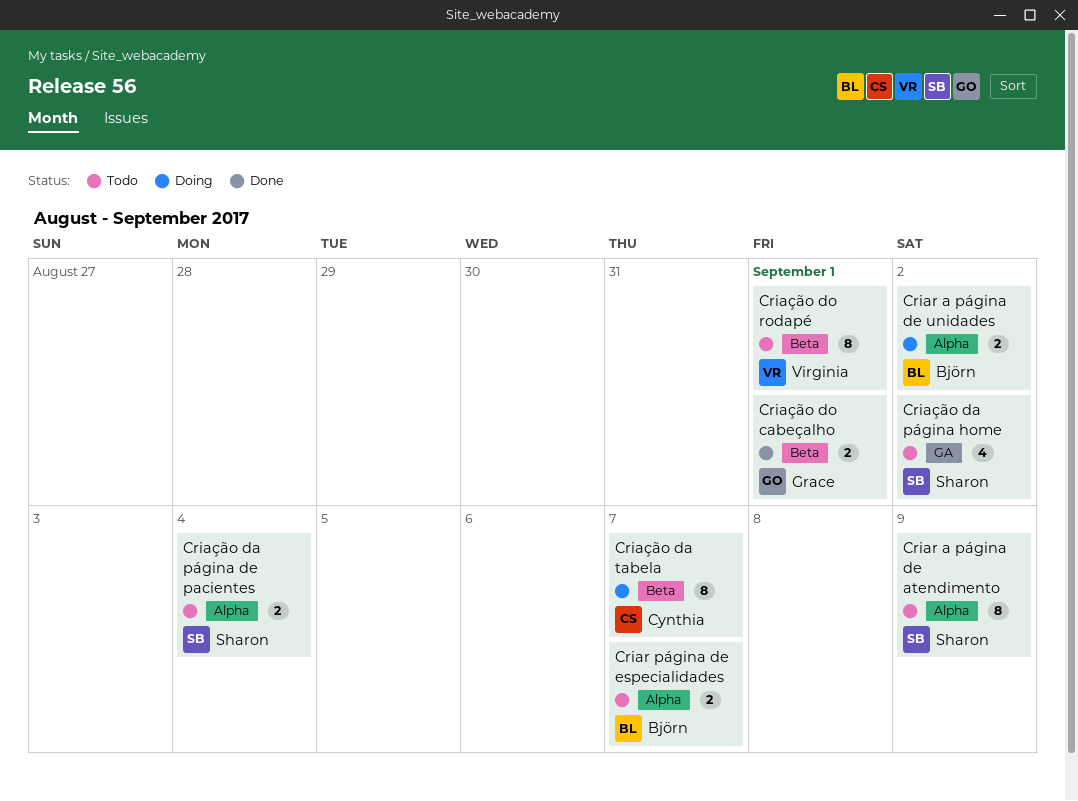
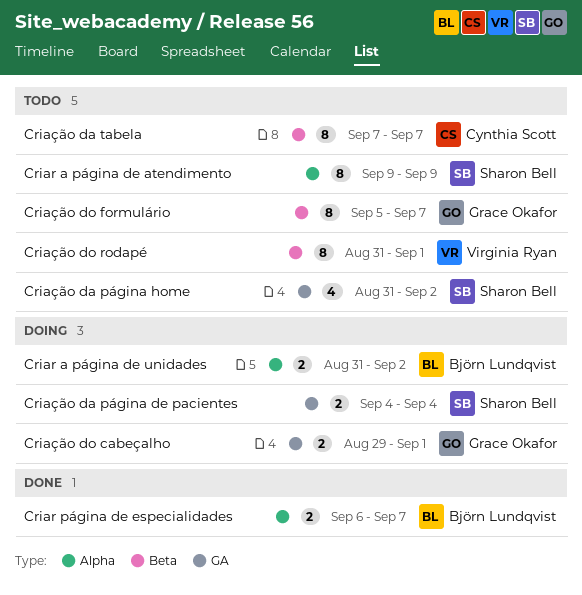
Criar página de especialidades, status: Todo -> Done
Criação da página de pacientes, status: Todo -> Doing
Criação da página de pacientes, label: Alpha -> GA
Criação da tabela, status: Doing -> Todo
Criação do cabeçalho, status: Done -> Doing
Criação do cabeçalho, label: Beta -> GA
Criação do formulário: none -> present

